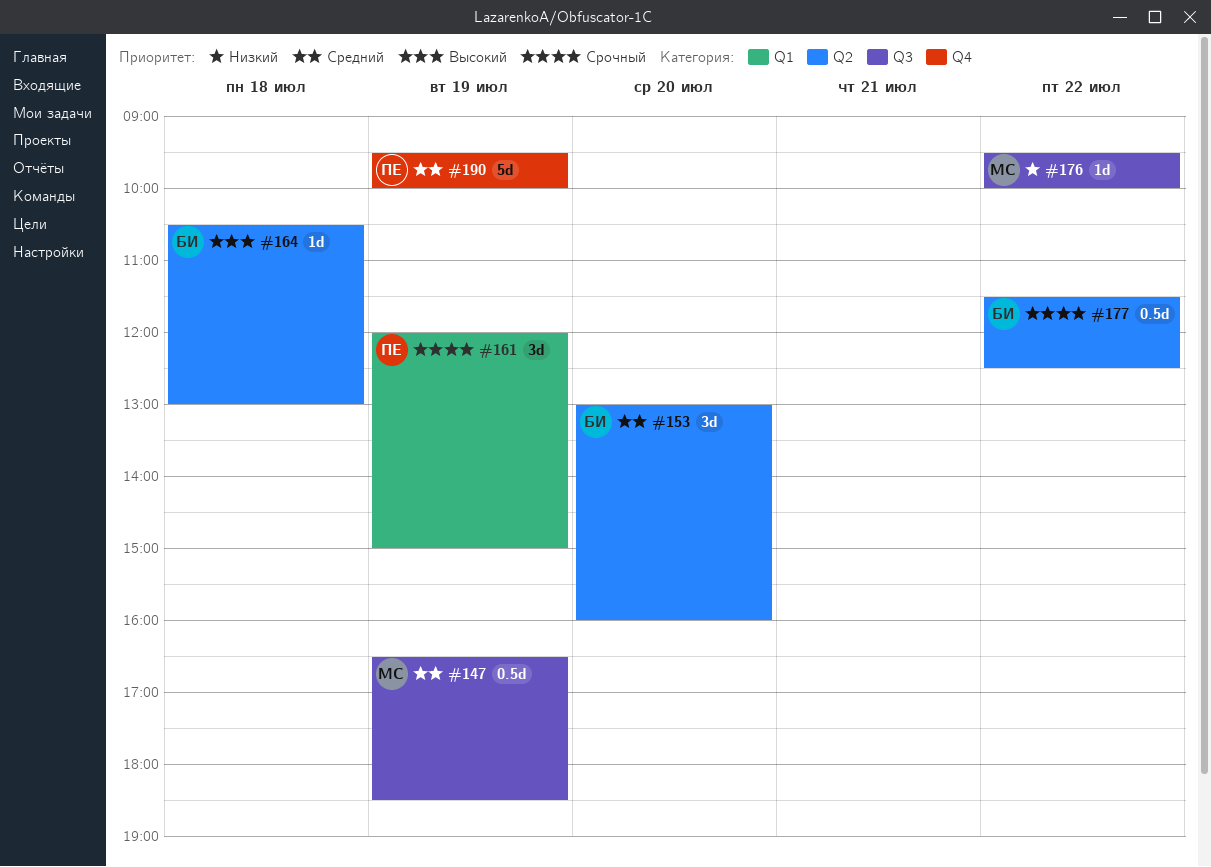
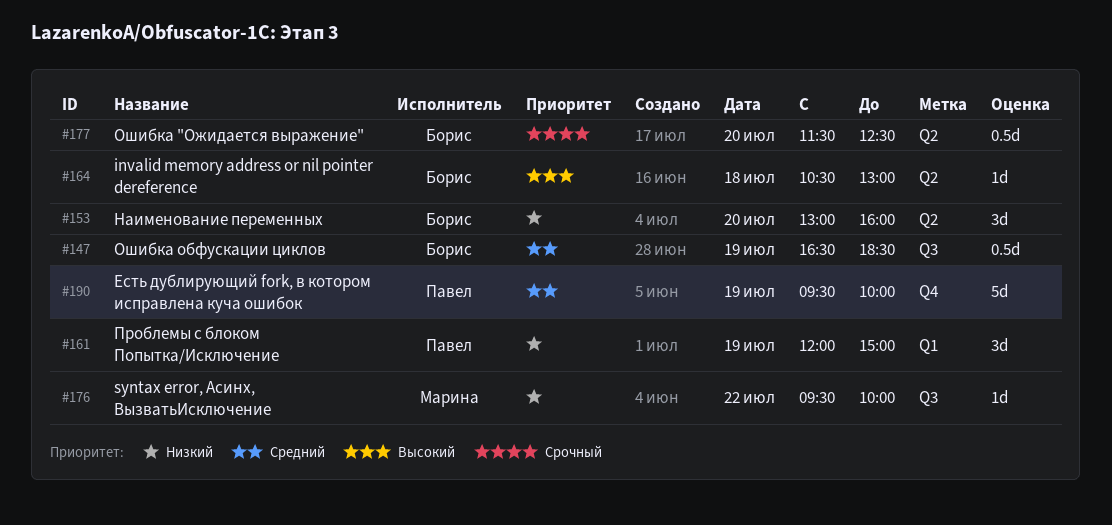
#147, owner: Марина -> Борис
#153, priority: Средний -> Низкий
#161, priority: Срочный -> Низкий
#177, day: Jul 22 -> Jul 20

